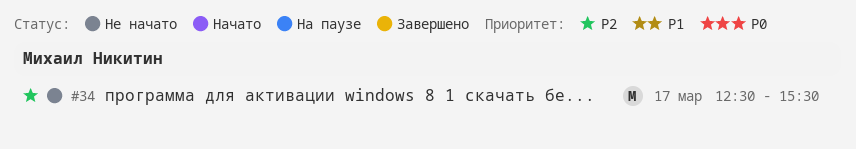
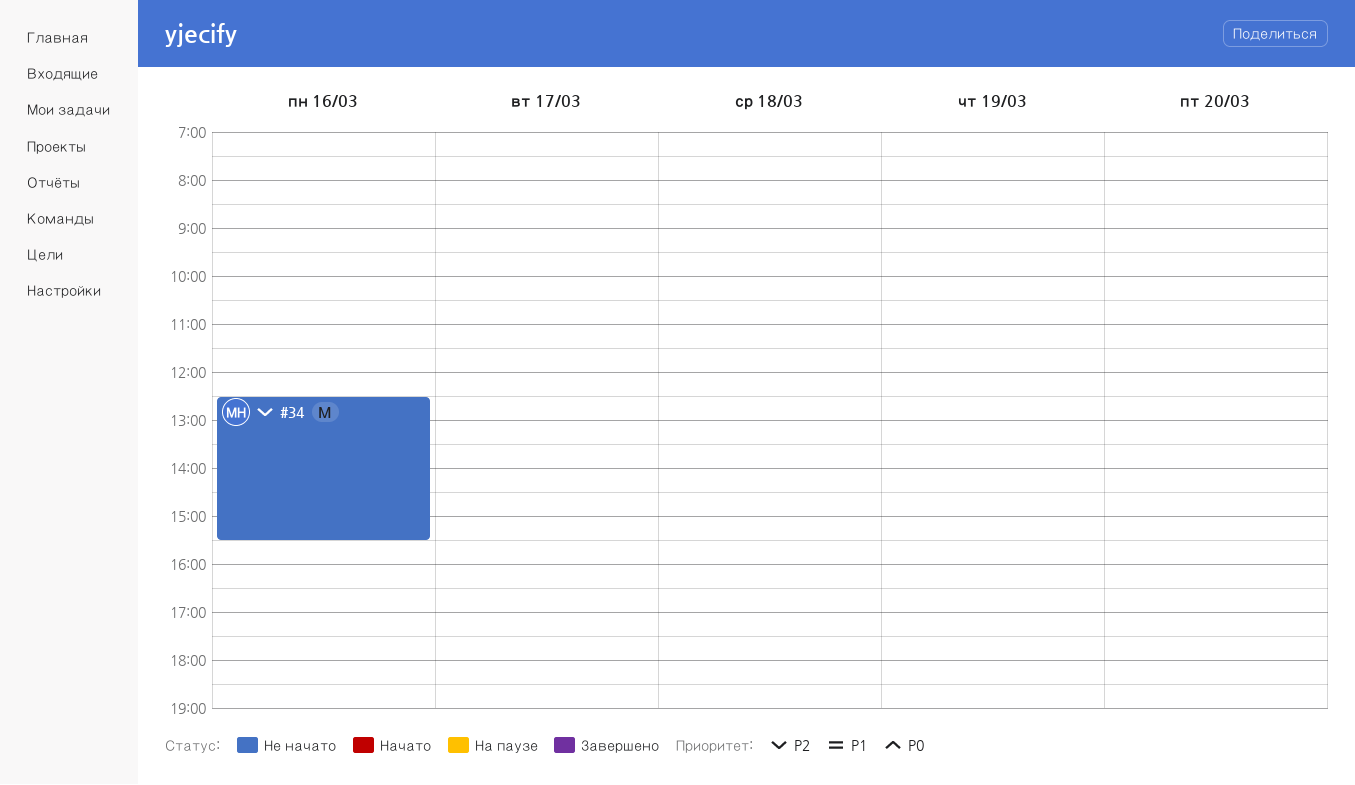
#34, day: Mar 17 -> Mar 16

